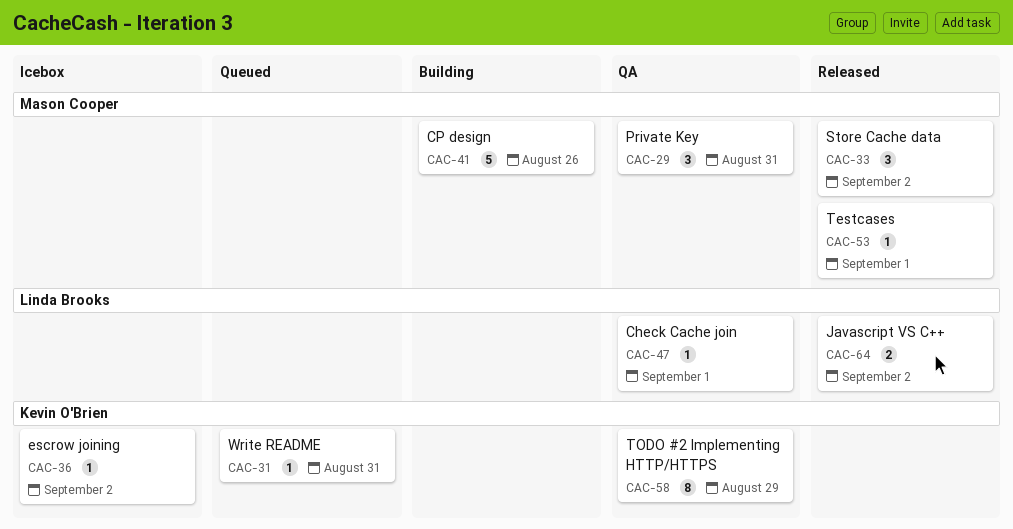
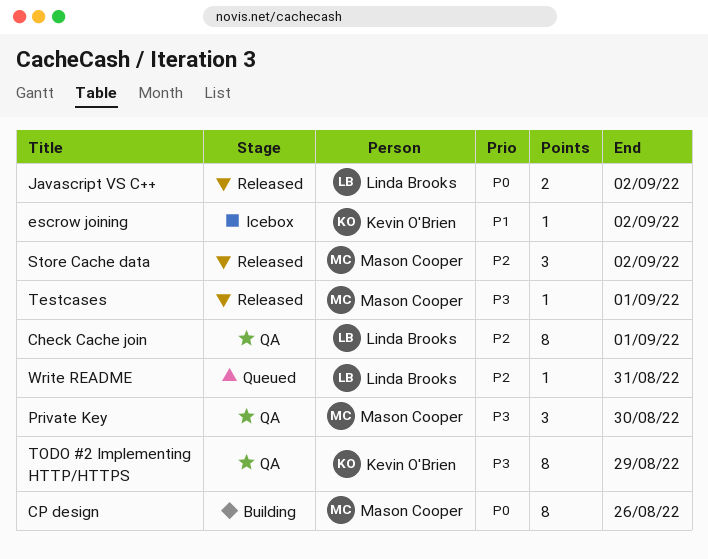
Check Cache join, estimate: 1 -> 8
CP design, estimate: 5 -> 8
Private Key, due: Aug 31 -> Aug 30
Write README, owner: Kevin O'Brien -> Linda Brooks

